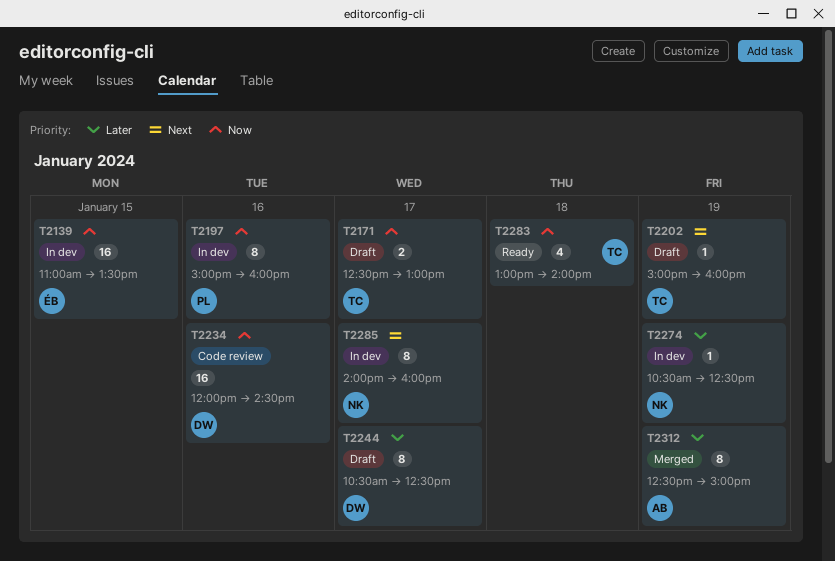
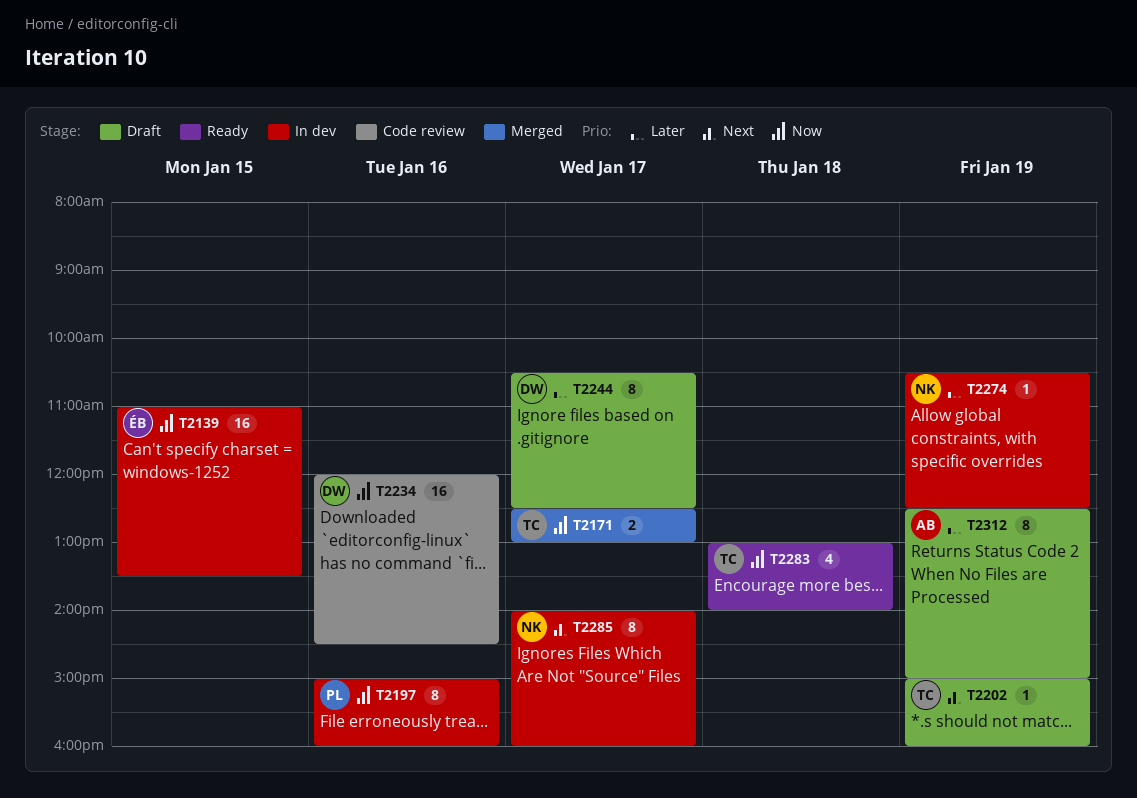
T2171, status: Draft -> Merged
T2312, status: Merged -> Draft

